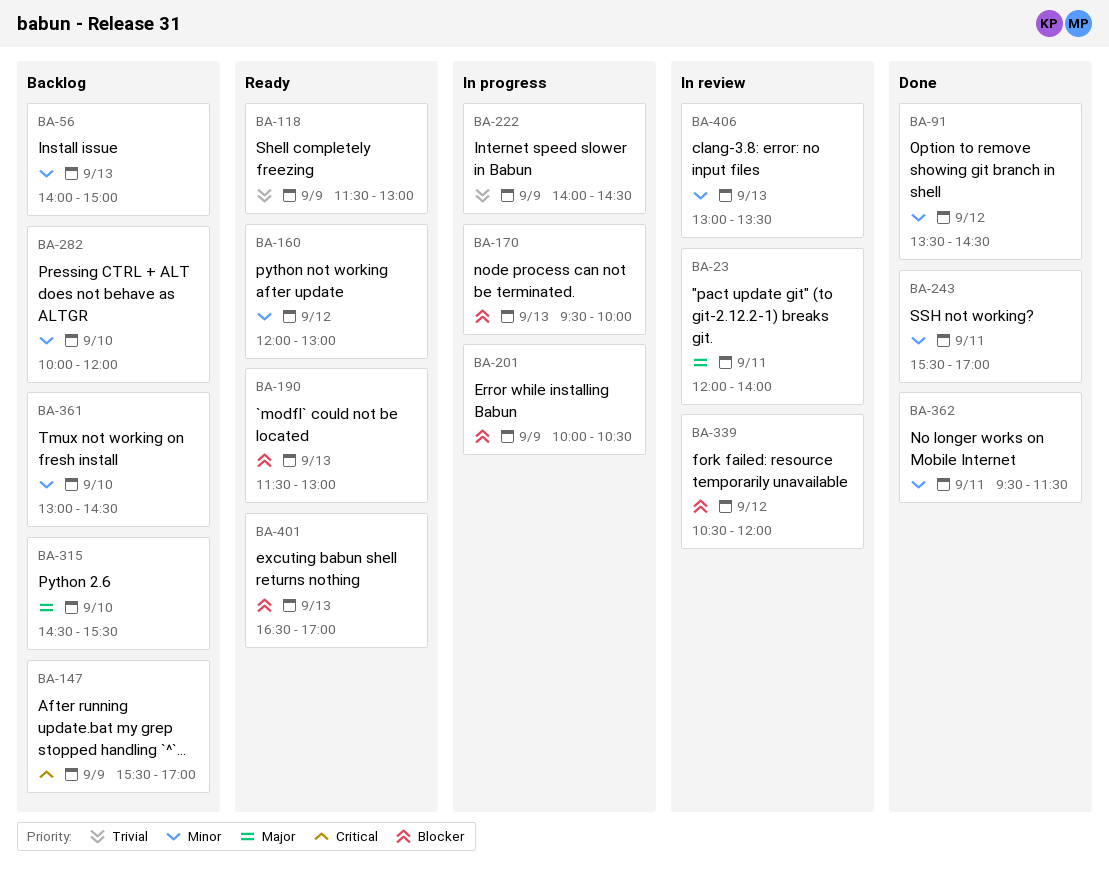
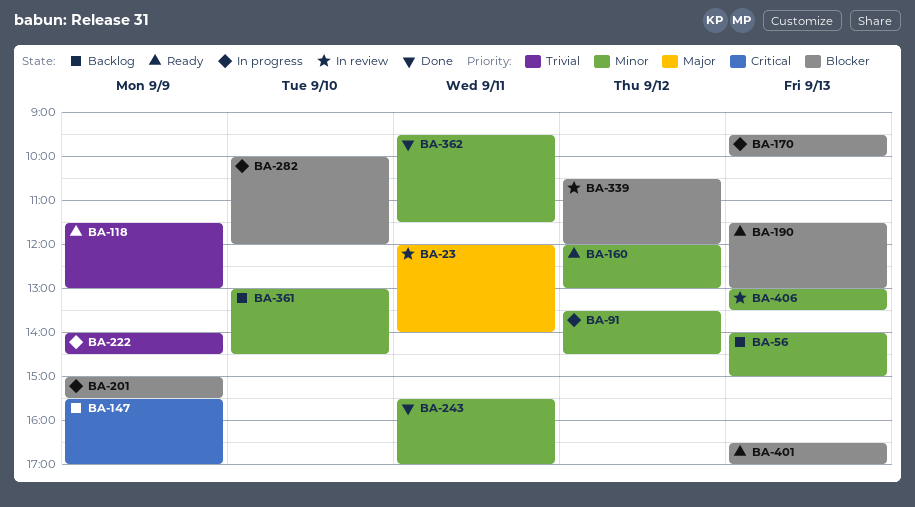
BA-91, status: Done -> In progress
BA-201, begins: 10:00 -> 15:00
BA-201, ends: 10:30 -> 15:30
BA-282, status: Backlog -> In progress
BA-282, priority: Minor -> Blocker
BA-315: present -> none

